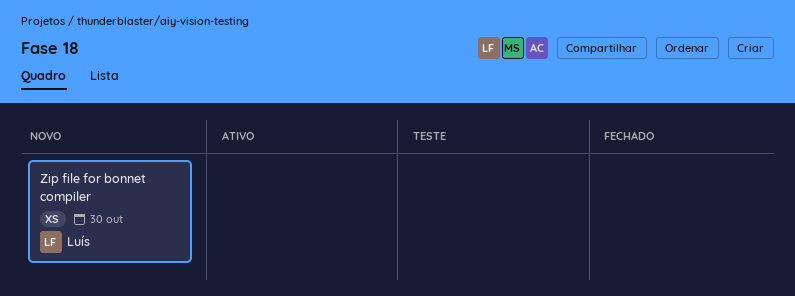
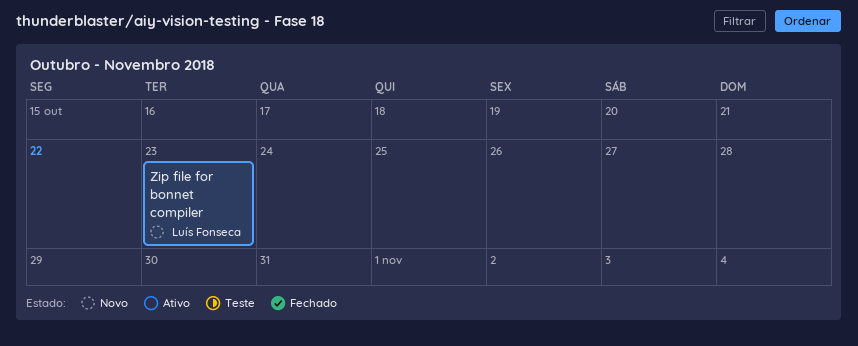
Zip file for bonnet compiler, due: Oct 30 -> Oct 23

